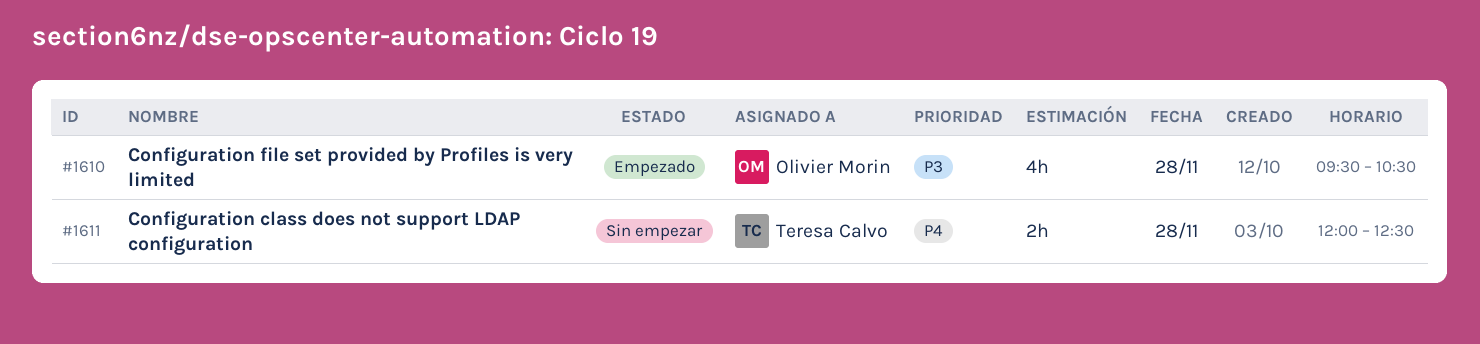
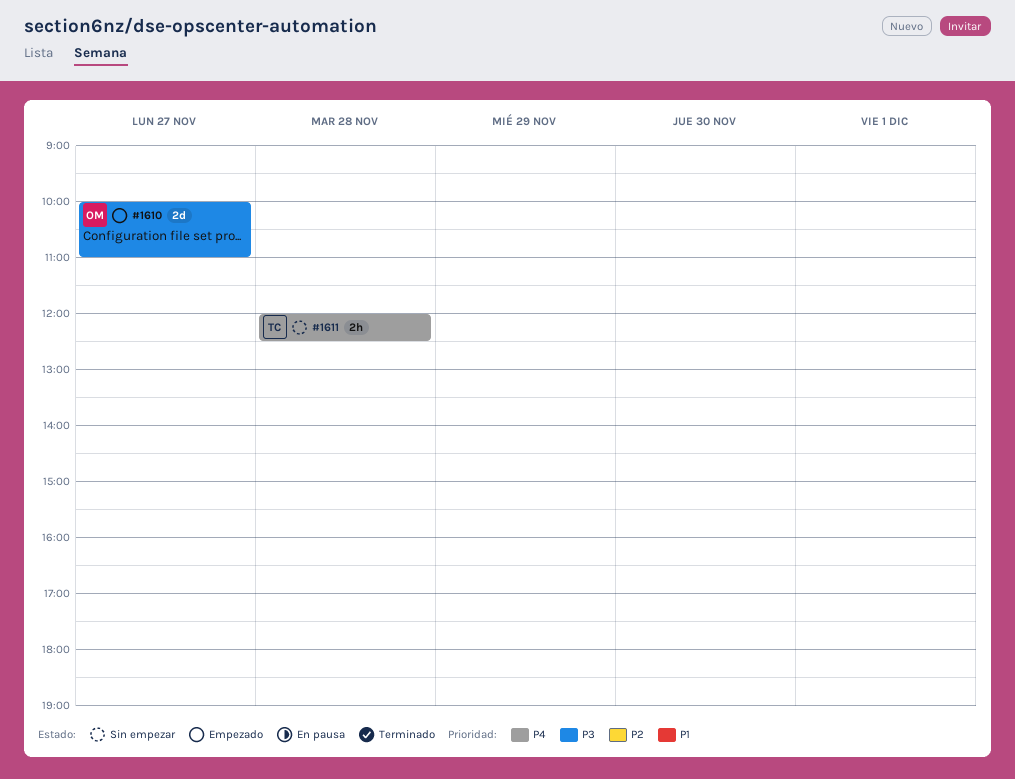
#1610, estimate: 4h -> 2d
#1610, day: Nov 28 -> Nov 27
#1610, begins: 09:30 -> 10:00
#1610, ends: 10:30 -> 11:00

